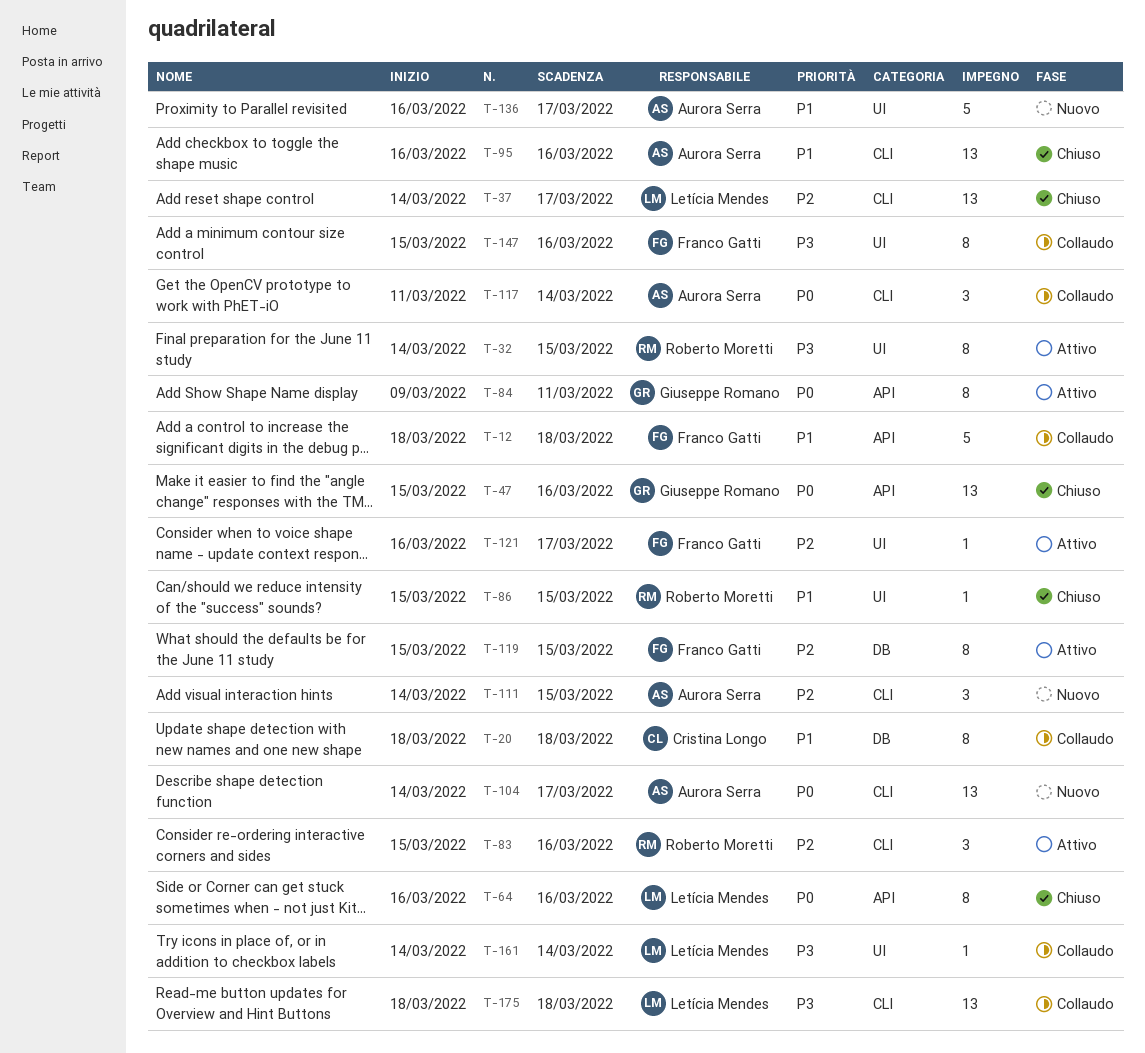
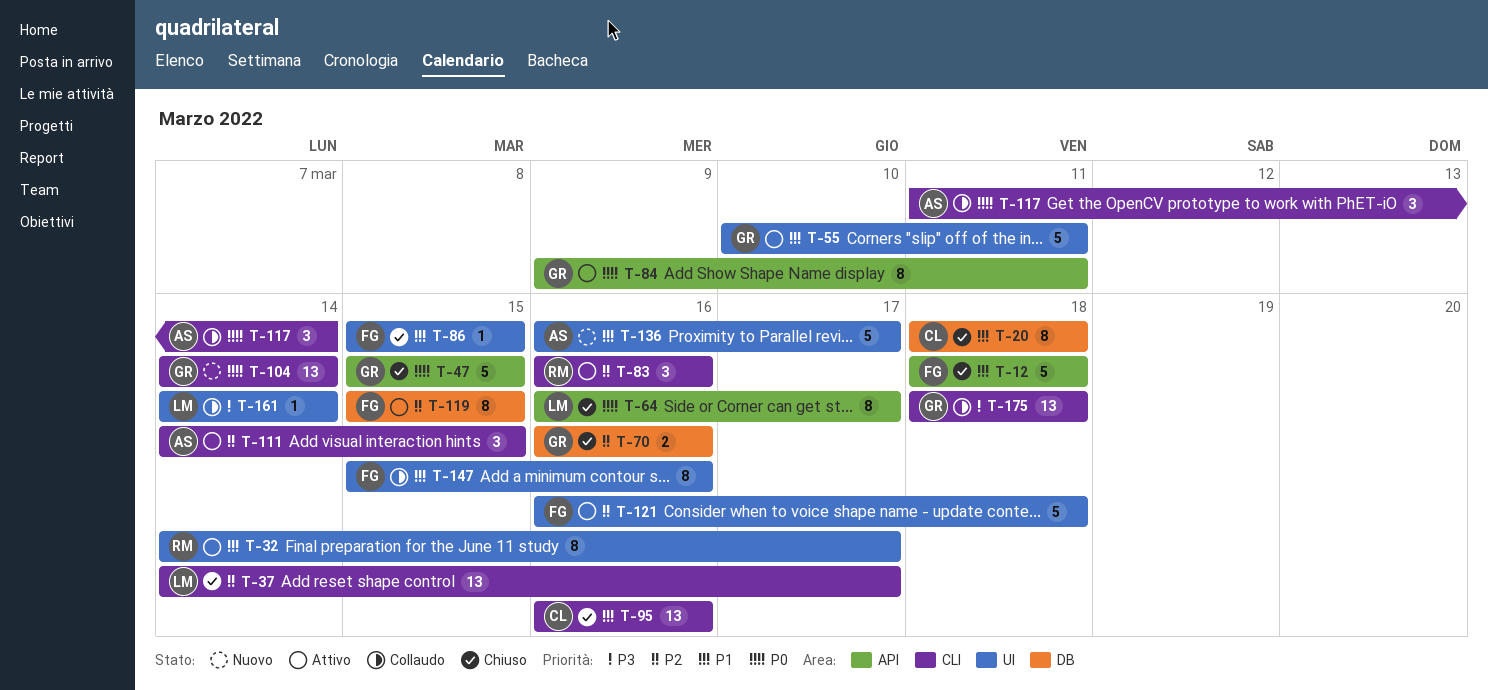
T-12, status: Collaudo -> Chiuso
T-20, status: Collaudo -> Chiuso
T-32, priority: P3 -> P1
T-32, due: Mar 15 -> Mar 17
T-47, estimate: 13 -> 5
T-47, due: Mar 16 -> Mar 15
T-55: none -> present
T-64, due: Mar 16 -> Mar 17
T-70: none -> present
T-83, start: Mar 15 -> Mar 16
T-86, owner: Roberto Moretti -> Franco Gatti
T-95, owner: Aurora Serra -> Cristina Longo
T-104, owner: Aurora Serra -> Giuseppe Romano
T-104, due: Mar 17 -> Mar 14
T-111, status: Nuovo -> Attivo
T-121, estimate: 1 -> 5
T-121, due: Mar 17 -> Mar 18
T-147, priority: P3 -> P1
T-175, owner: Letícia Mendes -> Giuseppe Romano

